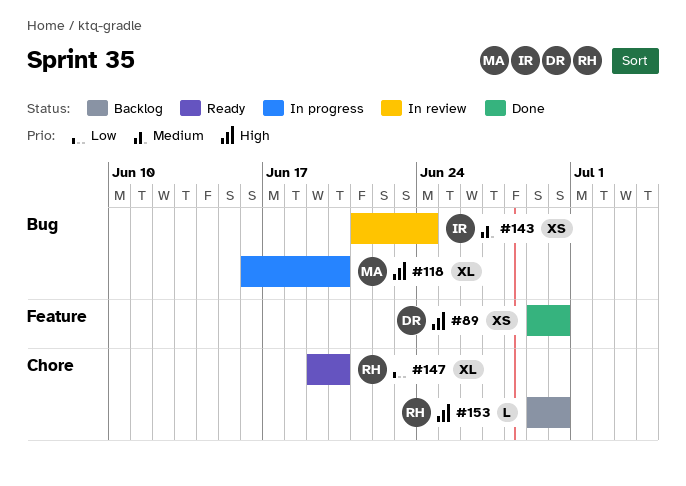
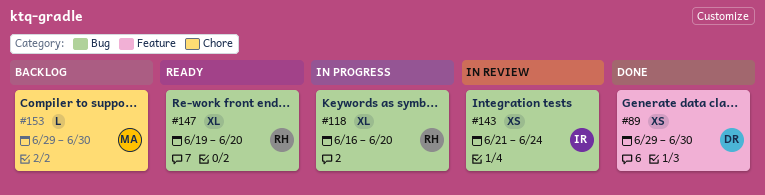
#118, owner: MA -> RH
#147, label: Chore -> Bug
#153, owner: RH -> MA

